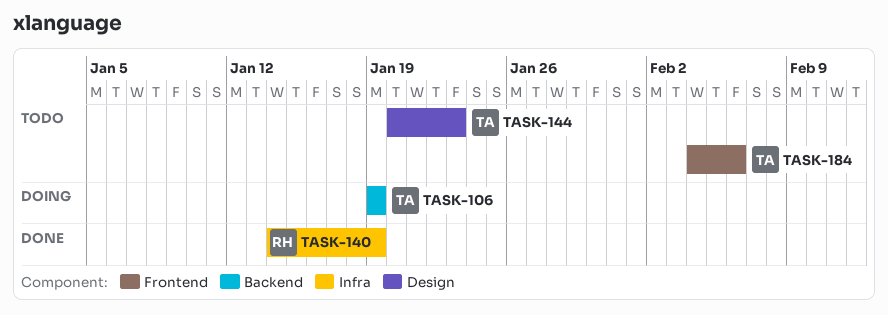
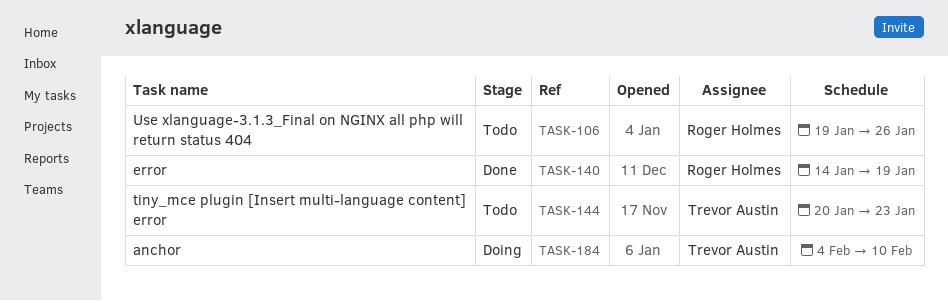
TASK-106, status: Doing -> Todo
TASK-106, owner: Trevor Austin -> Roger Holmes
TASK-106, due: Jan 19 -> Jan 26
TASK-184, status: Todo -> Doing
TASK-184, due: Feb 6 -> Feb 10

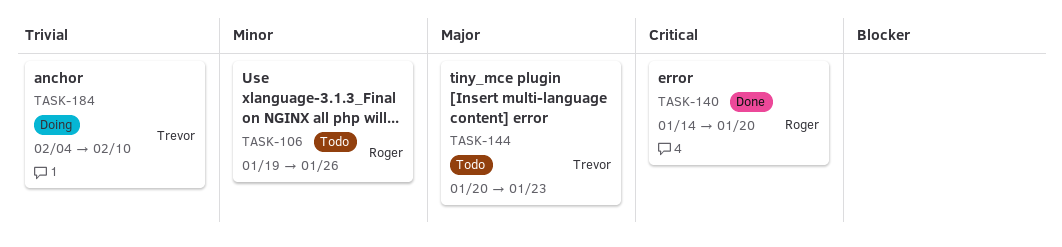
TASK-140, due: Jan 19 -> Jan 20

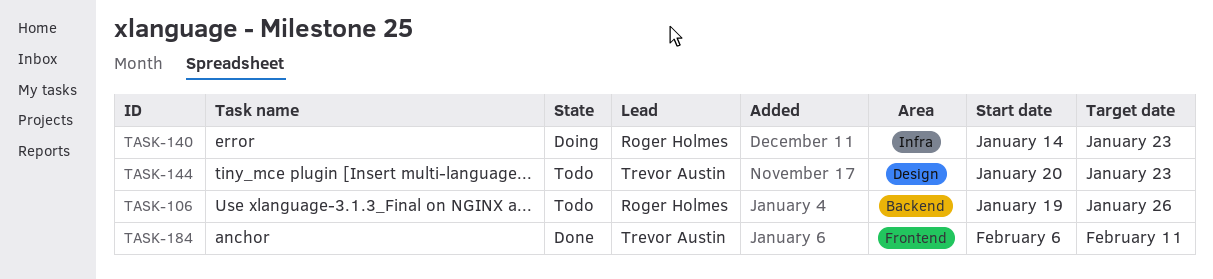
TASK-140, status: Done -> Doing
TASK-140, due: Jan 20 -> Jan 23
TASK-184, status: Doing -> Done
TASK-184, start: Feb 4 -> Feb 6
TASK-184, due: Feb 10 -> Feb 11

